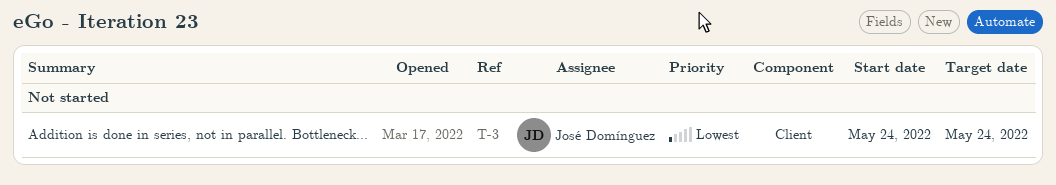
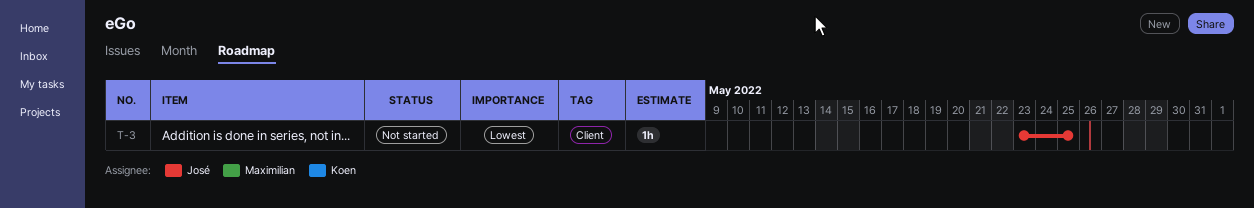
T-3, start: May 24 -> May 23
T-3, due: May 24 -> May 25

